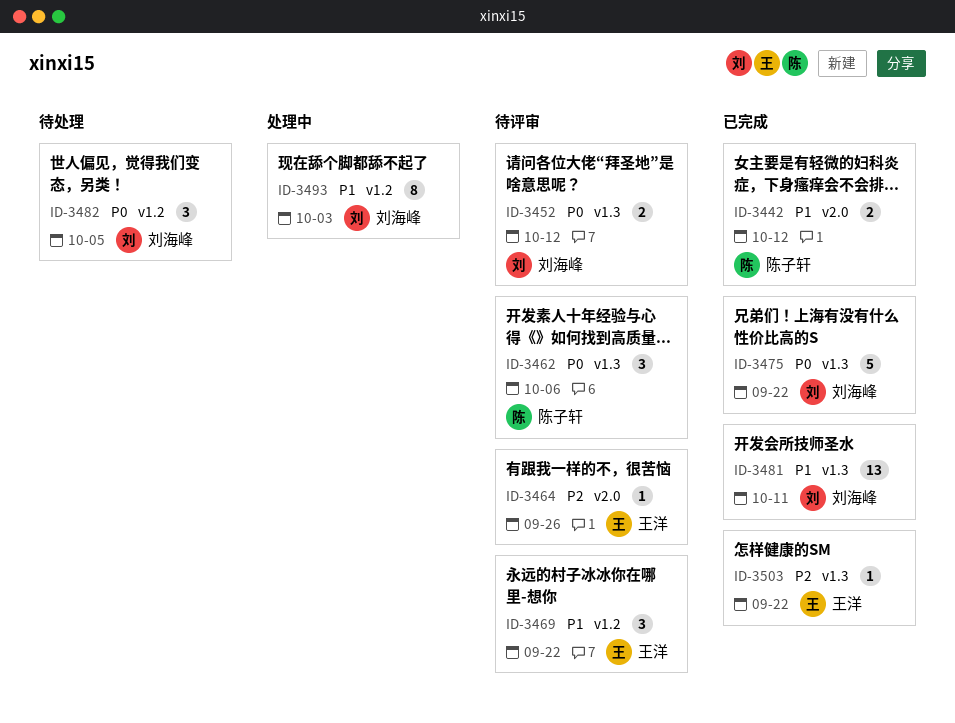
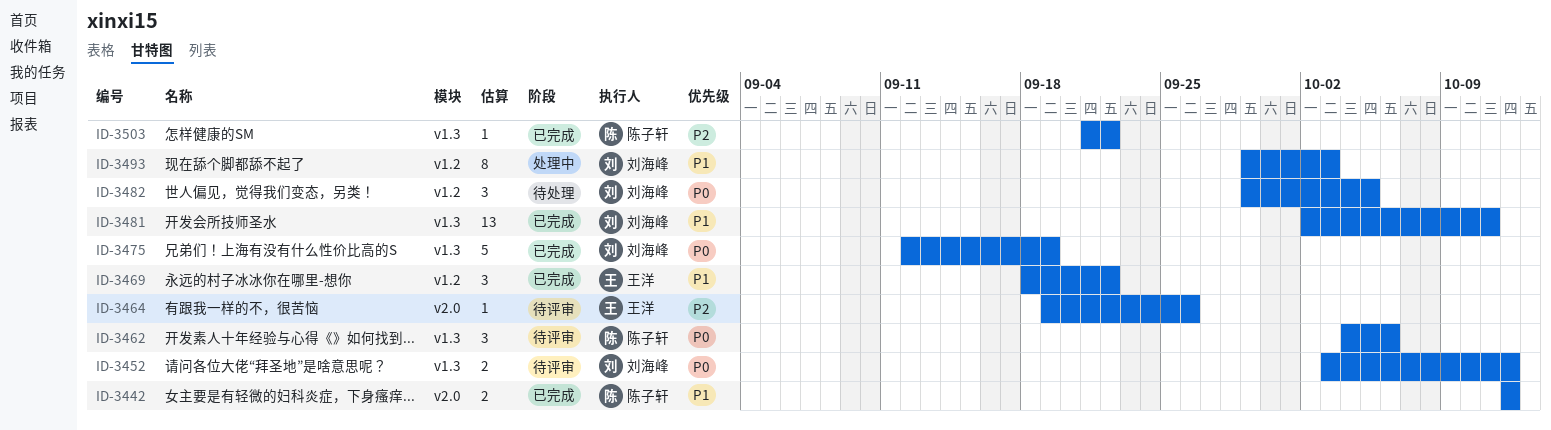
ID-3469, status: 待评审 -> 已完成
ID-3475, due: Sep 22 -> Sep 19
ID-3503, owner: 王洋 -> 陈子轩

